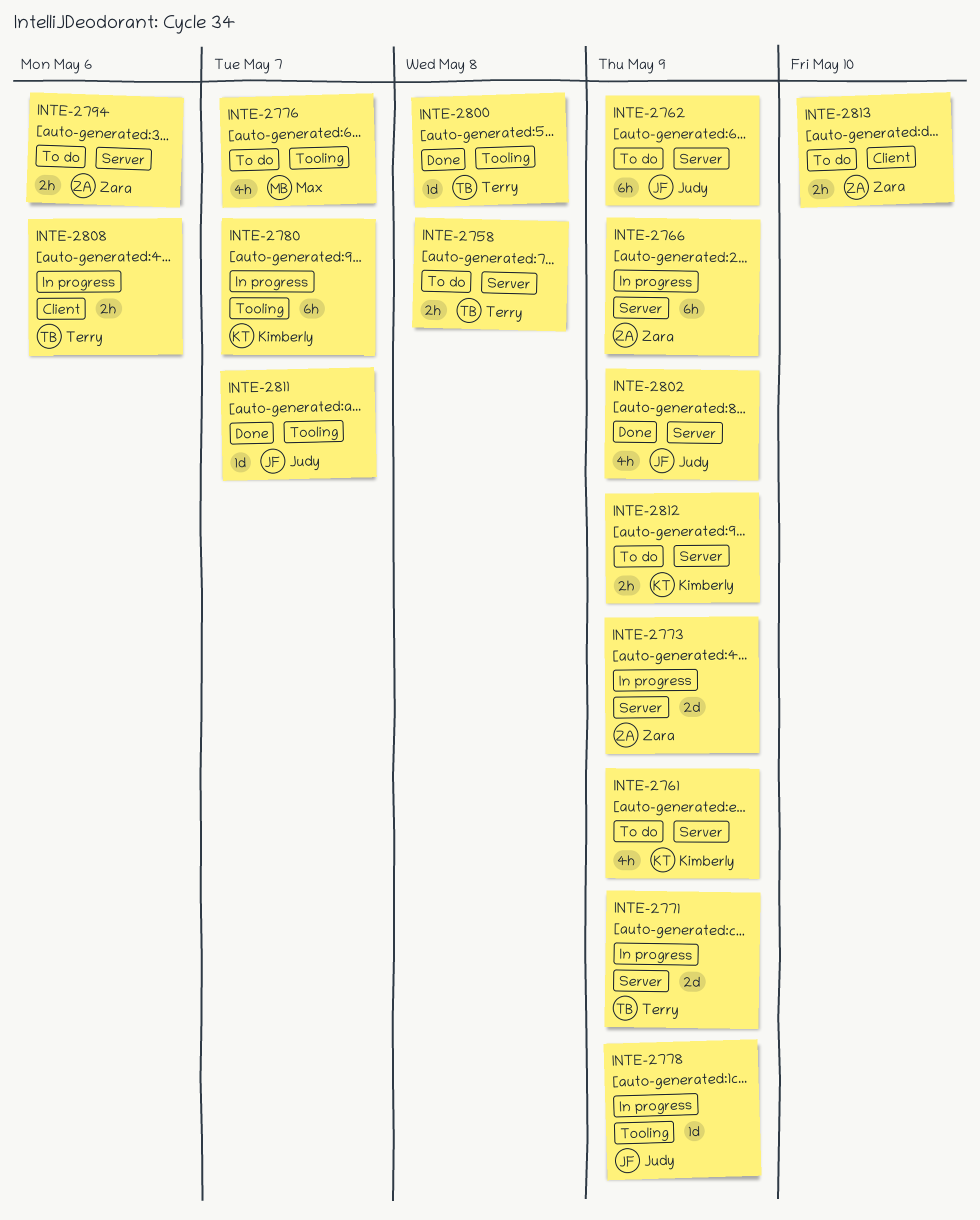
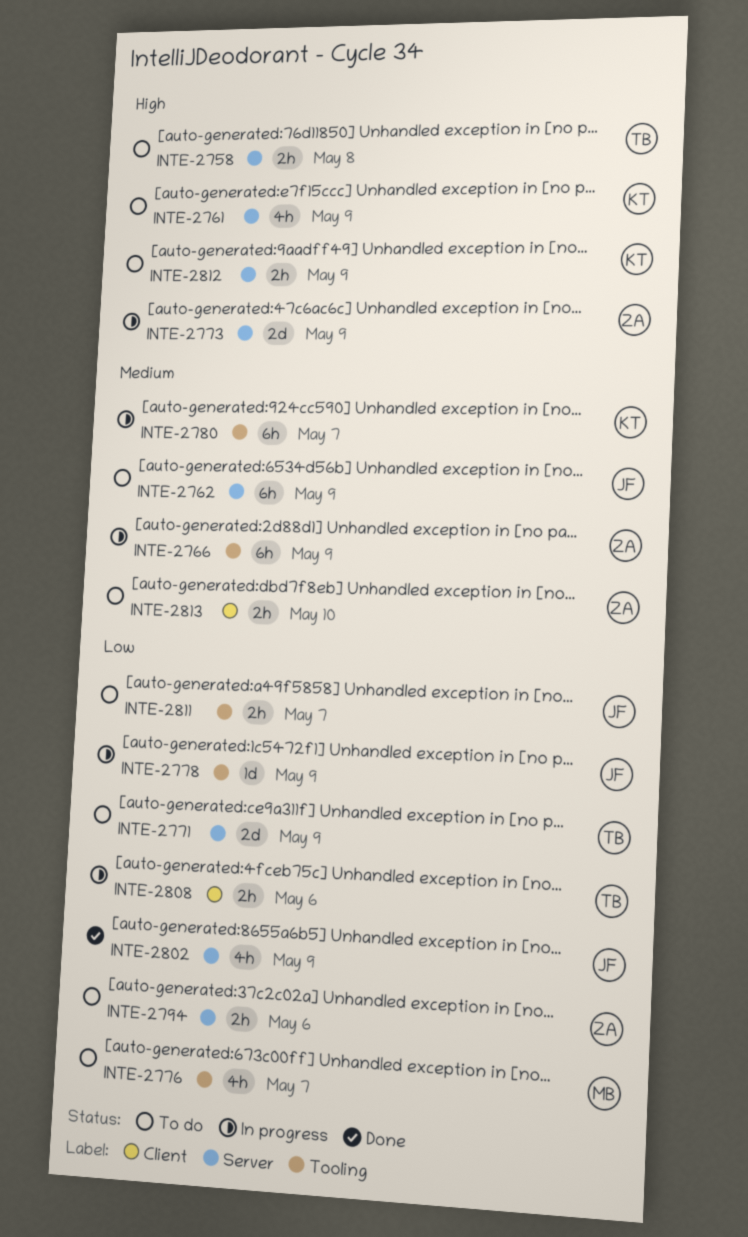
INTE-2766, label: Server -> Tooling
INTE-2771, status: In progress -> To do
INTE-2800: present -> none
INTE-2811, status: Done -> To do
INTE-2811, estimate: 1d -> 2h

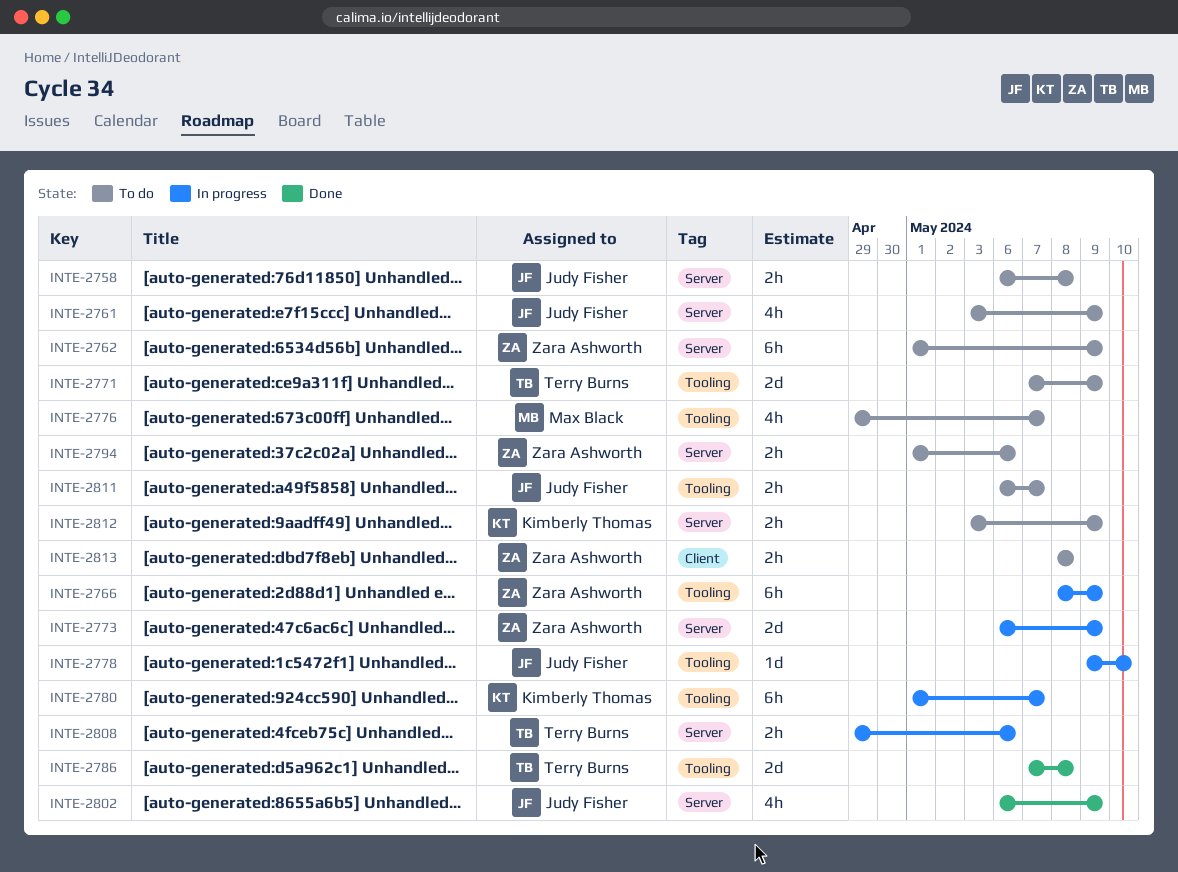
INTE-2758, owner: Terry Burns -> Judy Fisher
INTE-2761, owner: Kimberly Thomas -> Judy Fisher
INTE-2762, owner: Judy Fisher -> Zara Ashworth
INTE-2771, label: Server -> Tooling
INTE-2778, due: May 9 -> May 10
INTE-2786: none -> present
INTE-2808, label: Client -> Server
INTE-2813, due: May 10 -> May 8

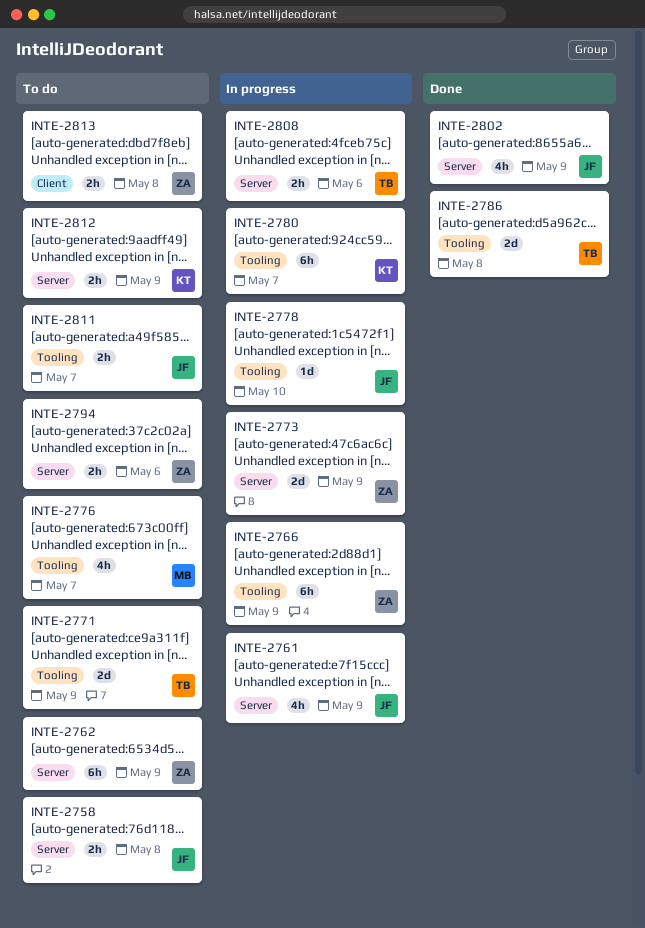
INTE-2761, status: To do -> In progress

